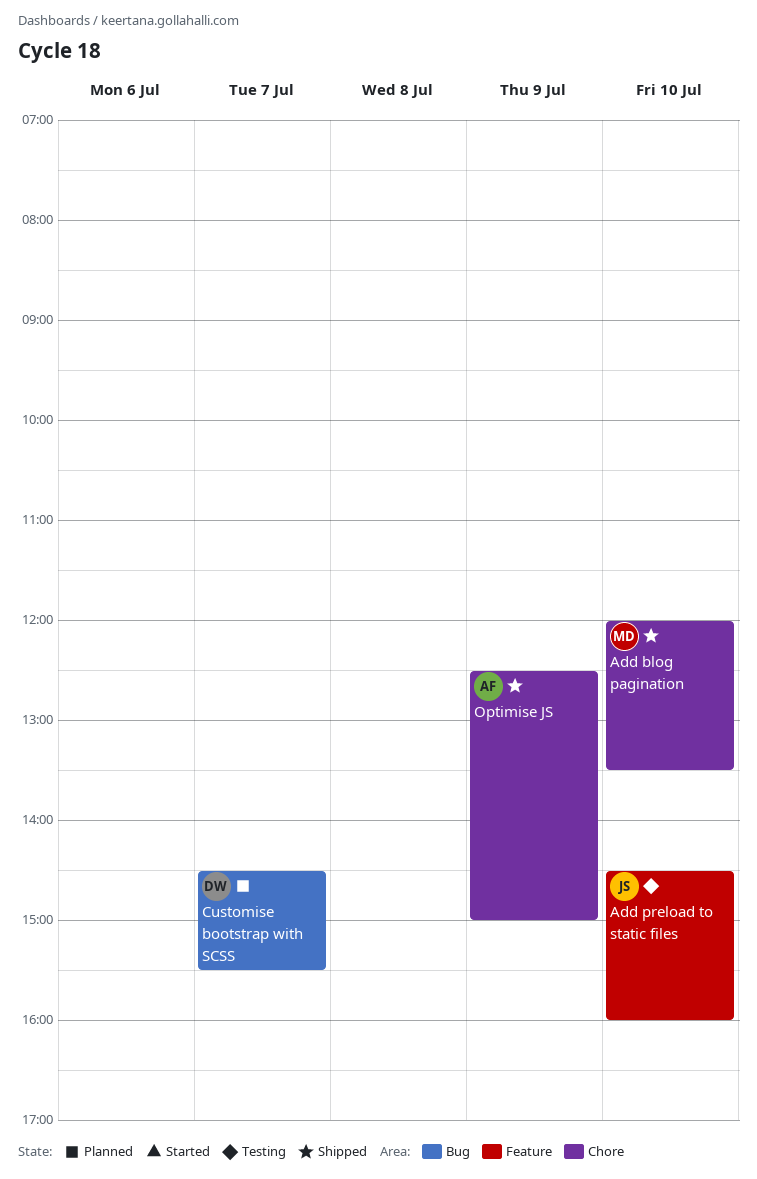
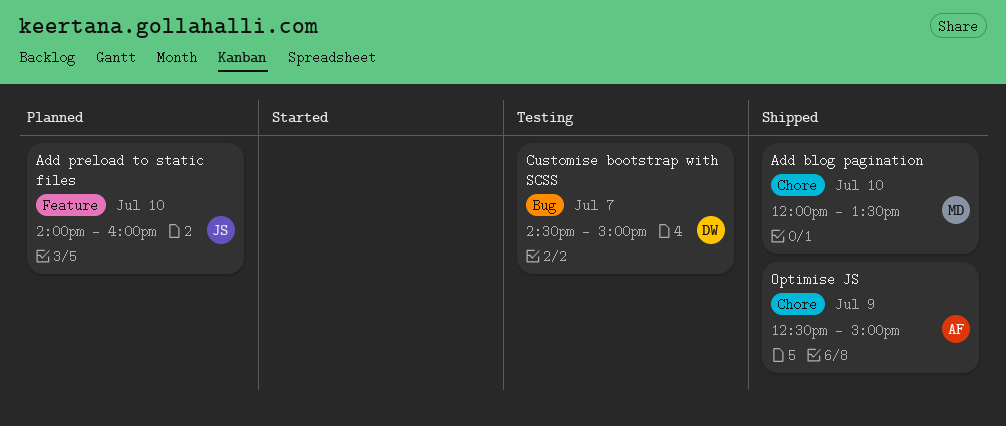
Add preload to static files, status: Testing -> Planned
Add preload to static files, begins: 14:30 -> 14:00
Customise bootstrap with SCSS, status: Planned -> Testing
Customise bootstrap with SCSS, ends: 15:30 -> 15:00

